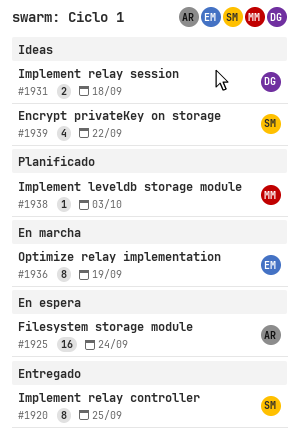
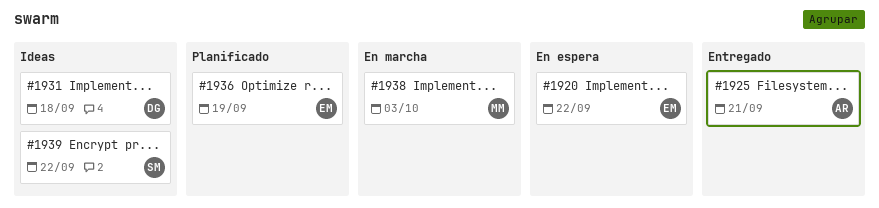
#1920, status: Entregado -> En espera
#1920, owner: SM -> EM
#1920, due: Sep 25 -> Sep 22
#1925, status: En espera -> Entregado
#1925, due: Sep 24 -> Sep 21
#1936, status: En marcha -> Planificado
#1938, status: Planificado -> En marcha

